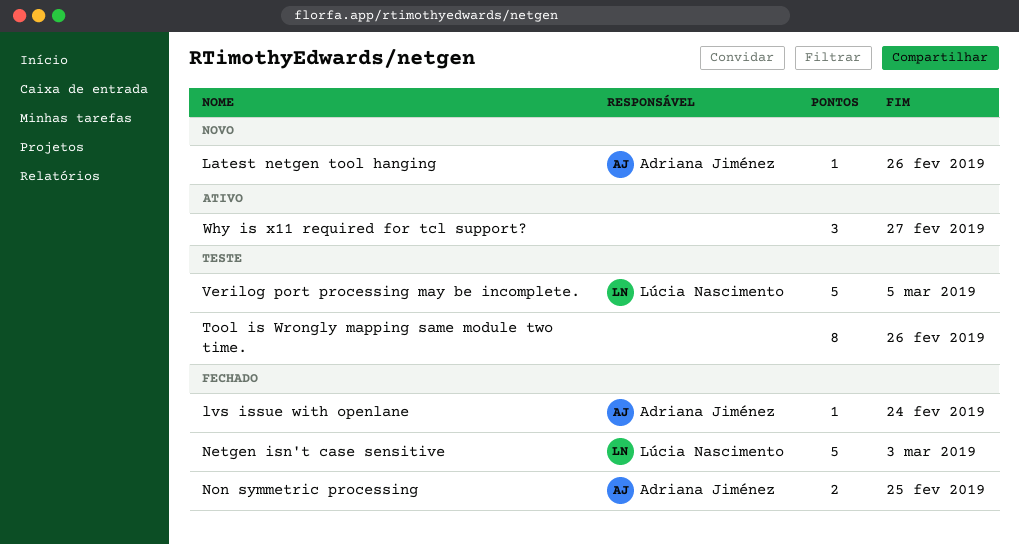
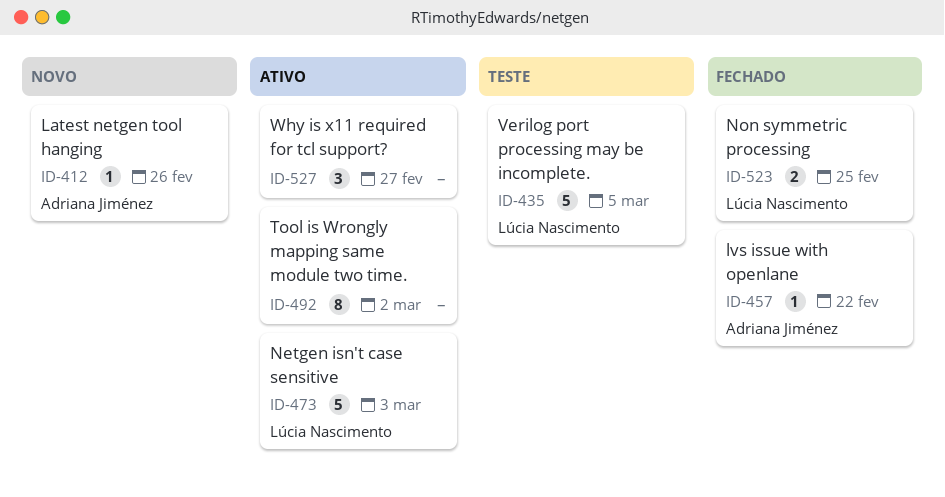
lvs issue with openlane, due: Feb 24 -> Feb 22
Netgen isn't case sensitive, status: Fechado -> Ativo
Non symmetric processing, owner: Adriana Jiménez -> Lúcia Nascimento
Tool is Wrongly mapping same module two time., status: Teste -> Ativo
Tool is Wrongly mapping same module two time., due: Feb 26 -> Mar 2

